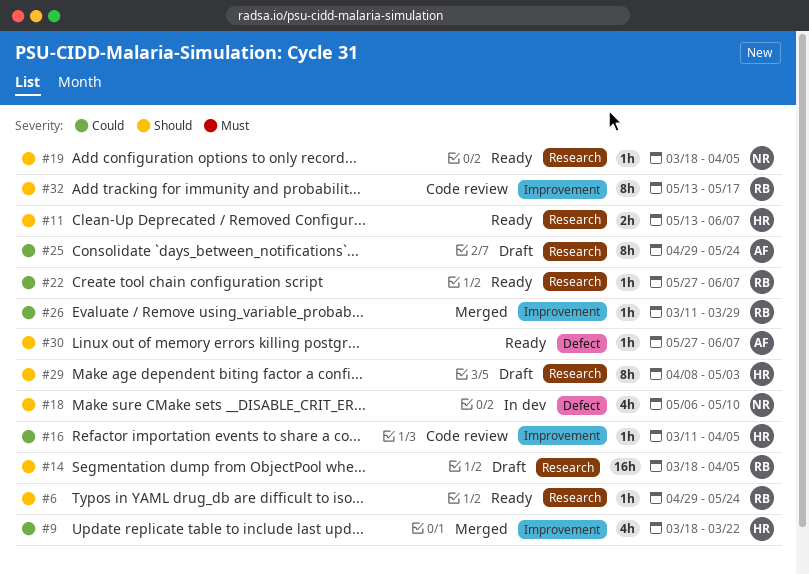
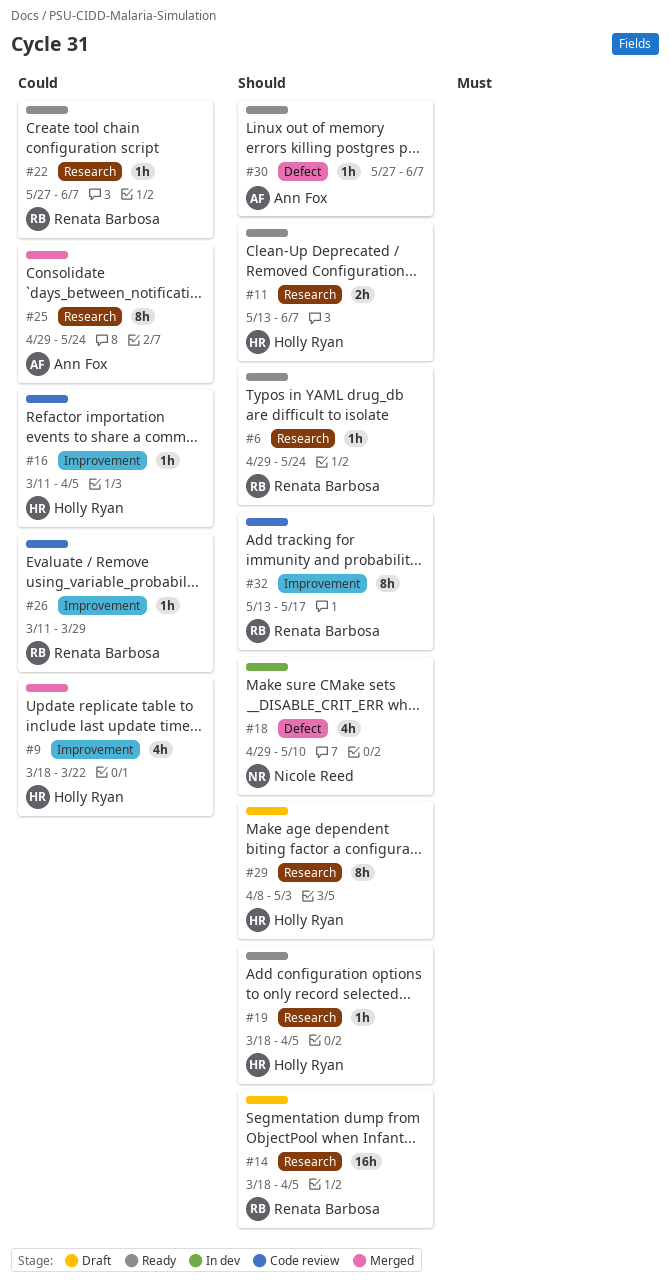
#18, start: May 6 -> Apr 29
#19, owner: Nicole Reed -> Holly Ryan
#25, status: Draft -> Merged
#26, status: Merged -> Code review

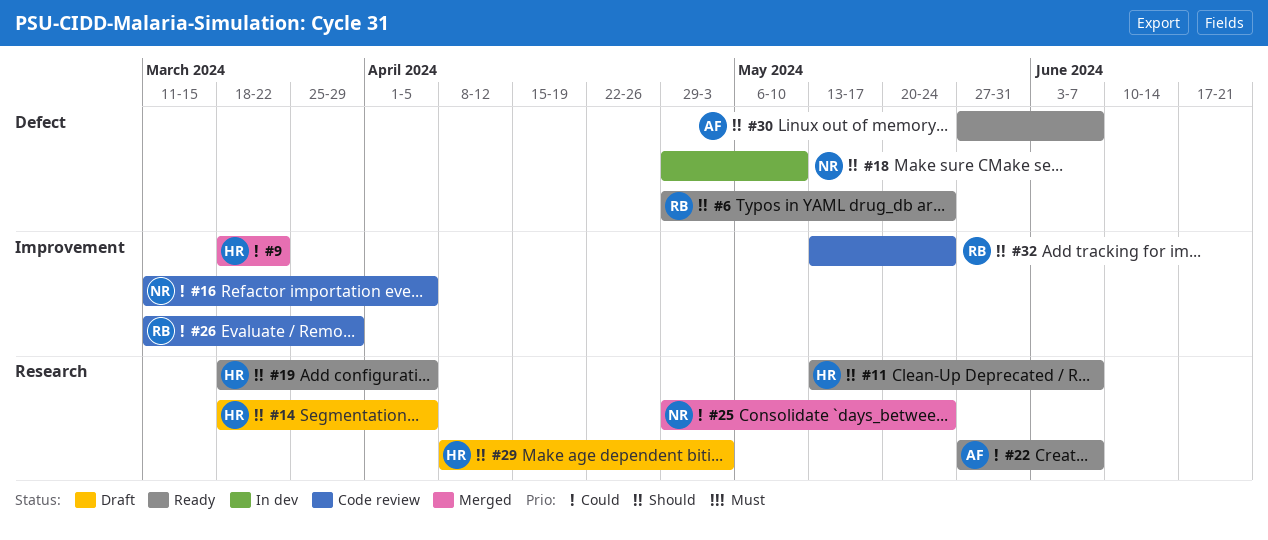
#6, label: Research -> Defect
#14, owner: Renata Barbosa -> Holly Ryan
#16, owner: Holly Ryan -> Nicole Reed
#22, owner: Renata Barbosa -> Ann Fox
#25, owner: Ann Fox -> Nicole Reed
#32, due: May 17 -> May 24

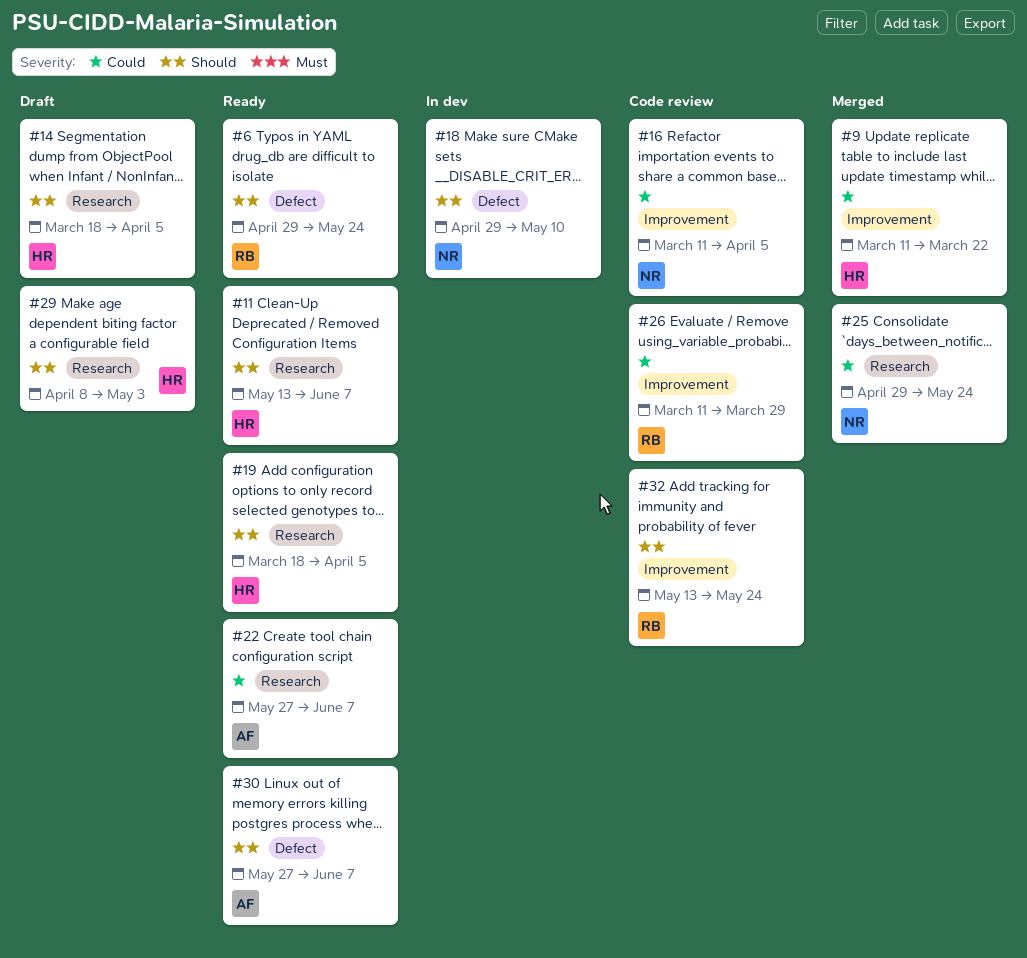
#9, start: Mar 18 -> Mar 11

